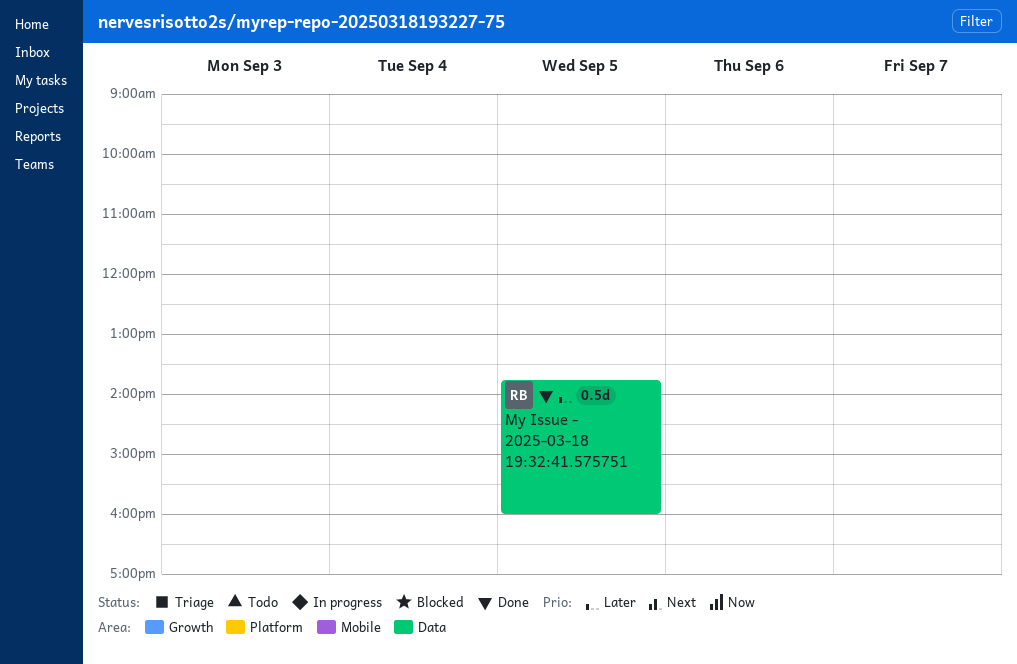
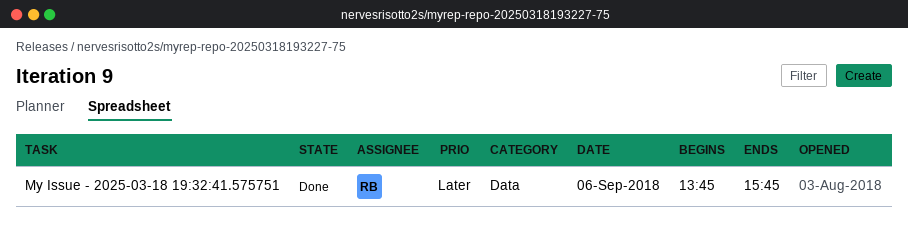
My Issue - 2025-03-18 19:32:41.575751, day: Sep 5 -> Sep 6
My Issue - 2025-03-18 19:32:41.575751, ends: 16:00 -> 15:45

